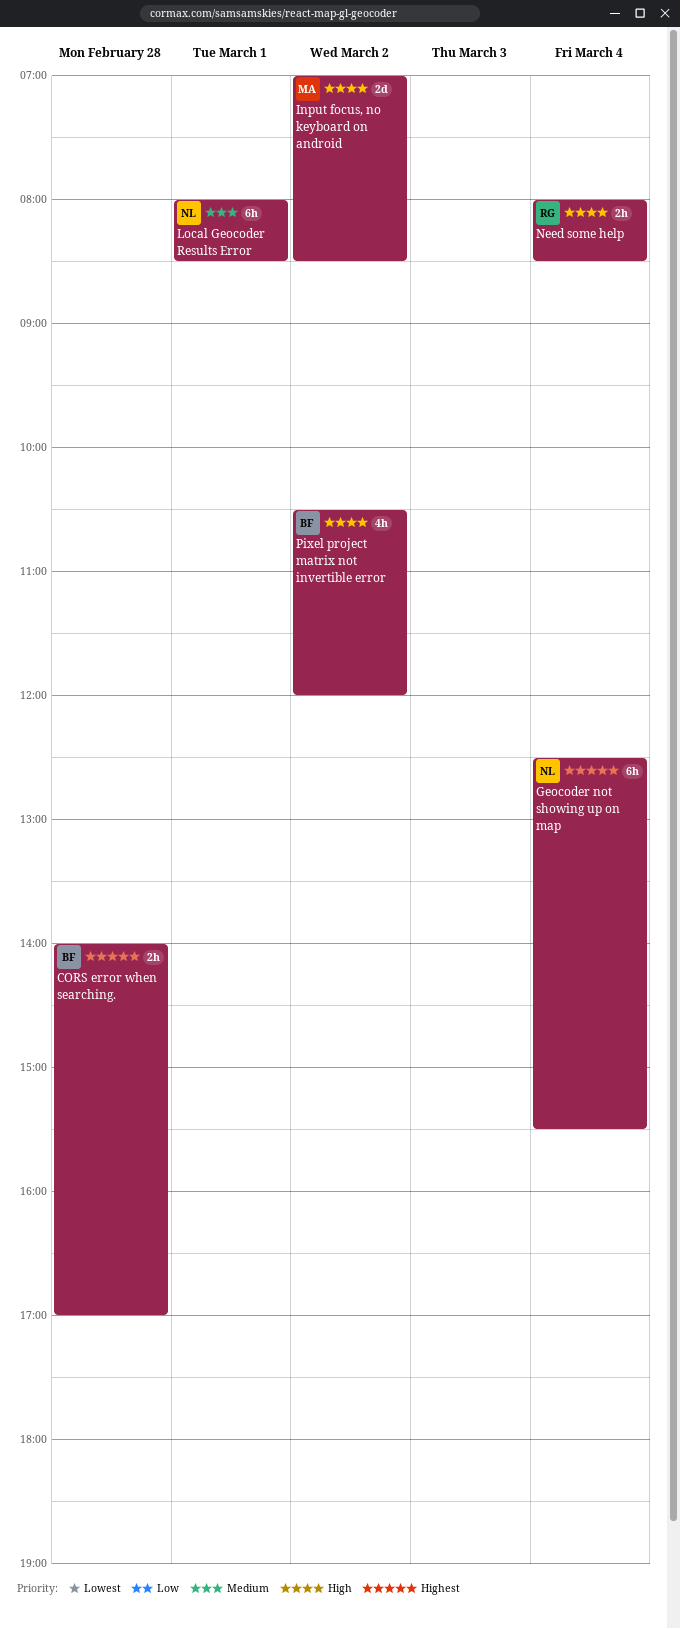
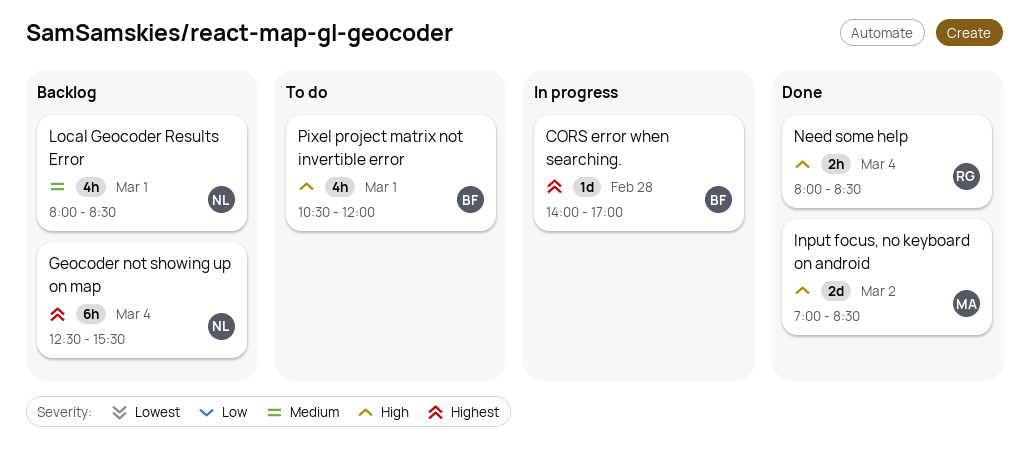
CORS error when searching., estimate: 2h -> 1d
Local Geocoder Results Error, estimate: 6h -> 4h
Pixel project matrix not invertible error, day: Mar 2 -> Mar 1

